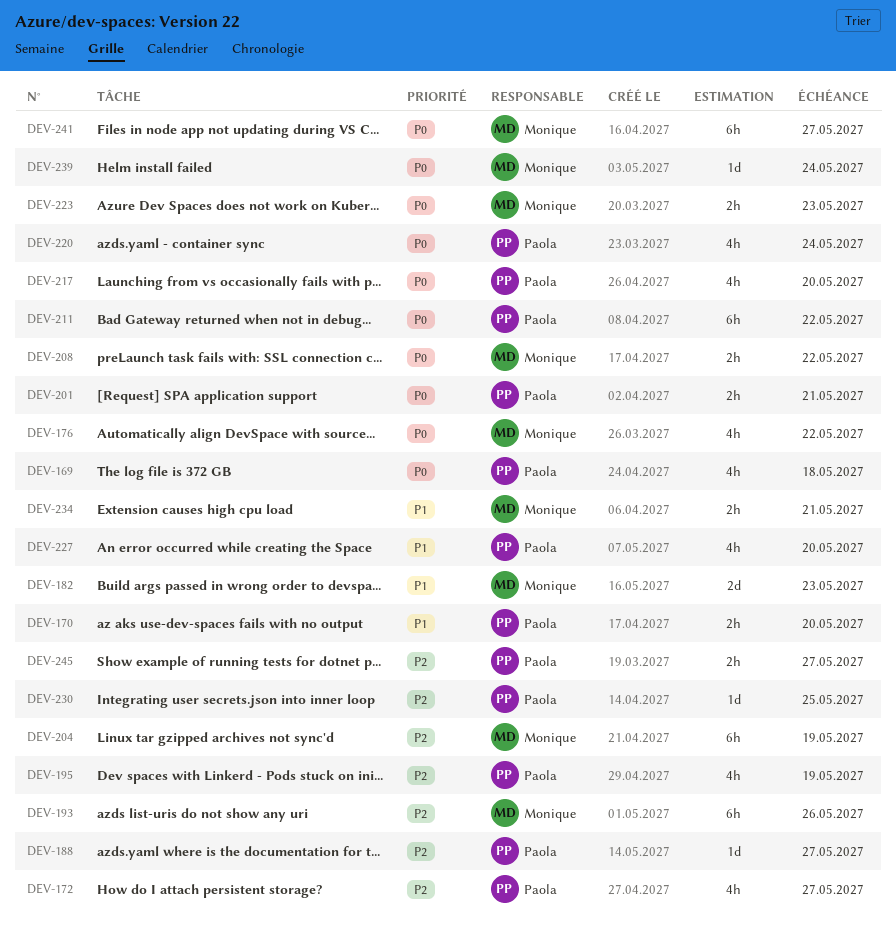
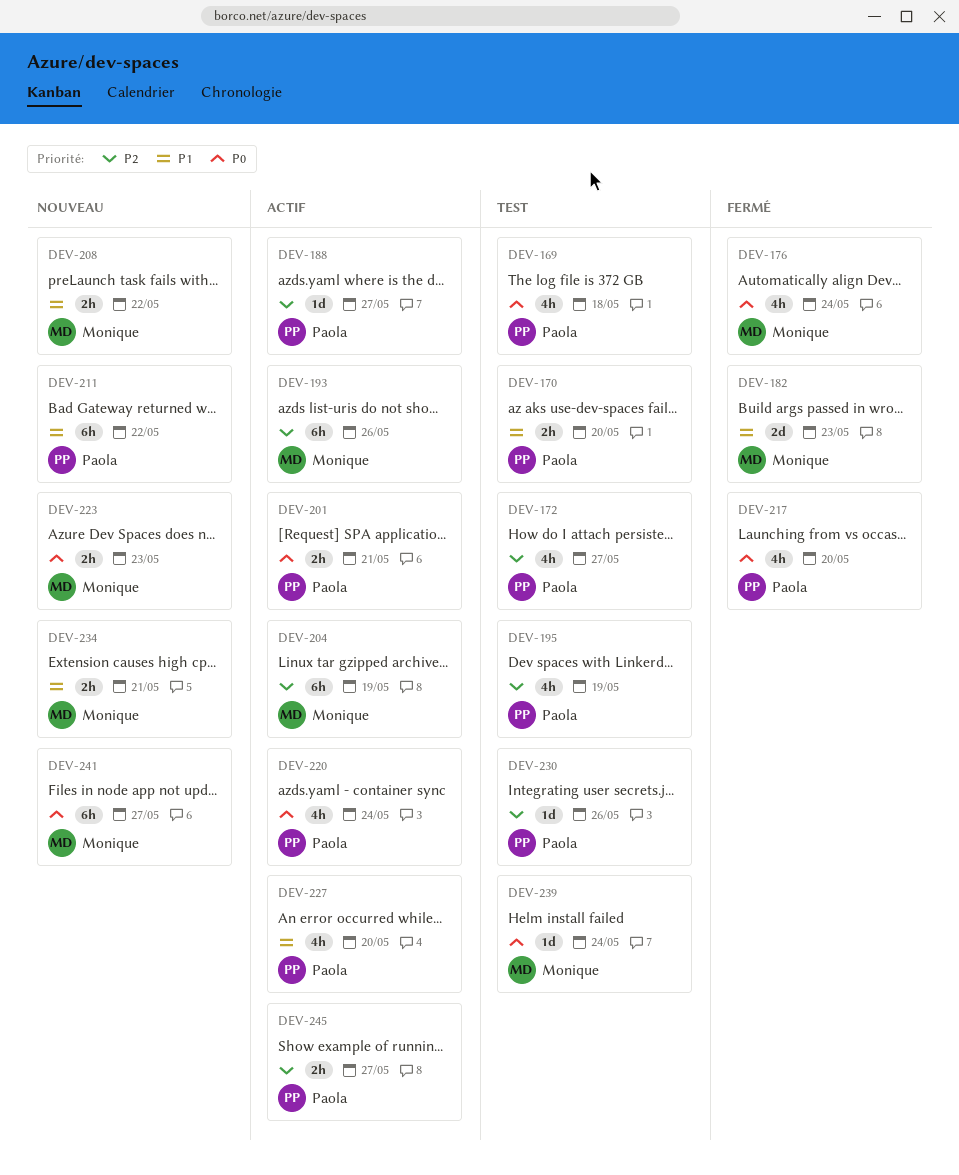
DEV-176, due: May 22 -> May 24
DEV-208, priority: P0 -> P1
DEV-211, priority: P0 -> P1
DEV-230, due: May 25 -> May 26

